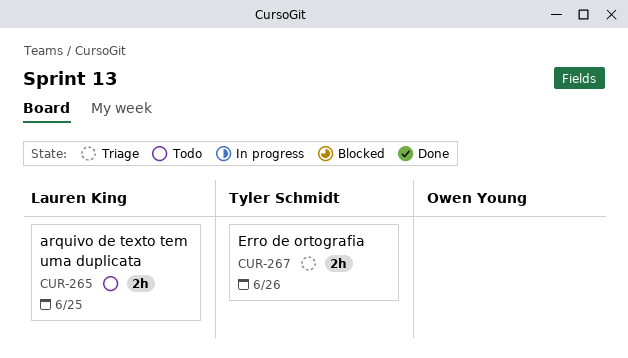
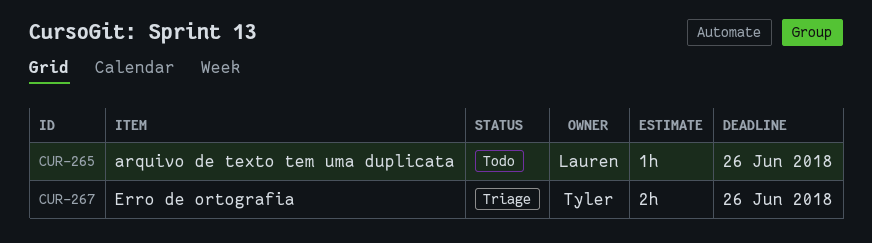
CUR-265, estimate: 2h -> 1h
CUR-265, due: Jun 25 -> Jun 26

